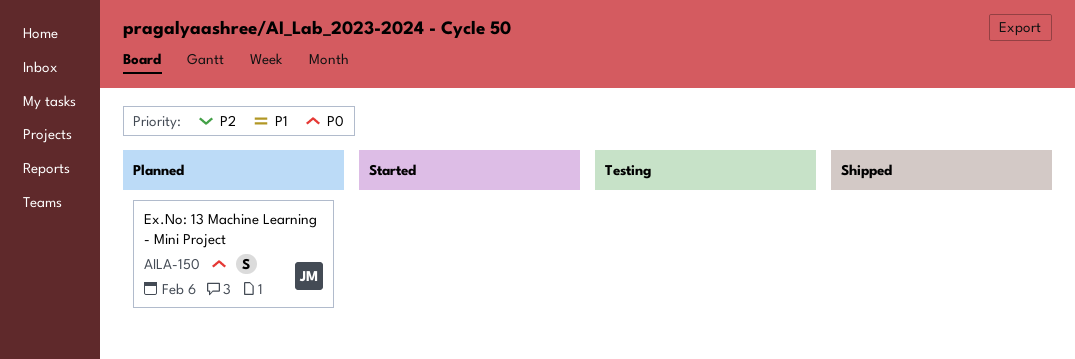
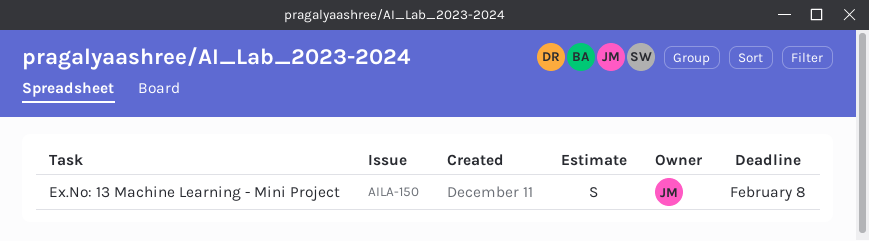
AILA-150, due: Feb 6 -> Feb 8

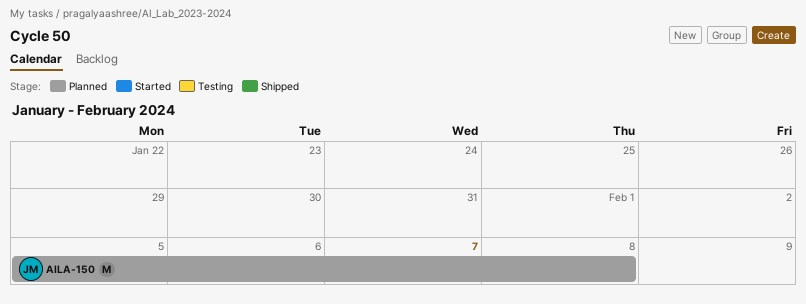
AILA-150, estimate: S -> M

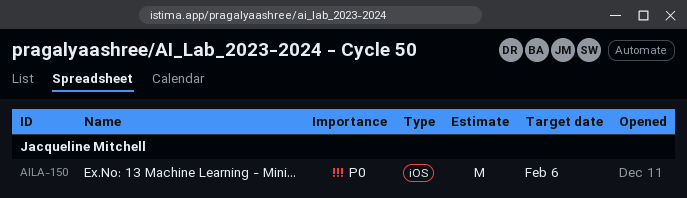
AILA-150, due: Feb 8 -> Feb 6

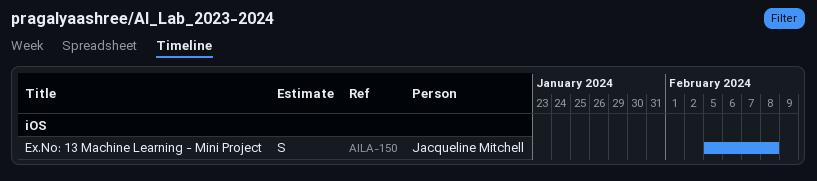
AILA-150, estimate: M -> S
AILA-150, due: Feb 6 -> Feb 8

